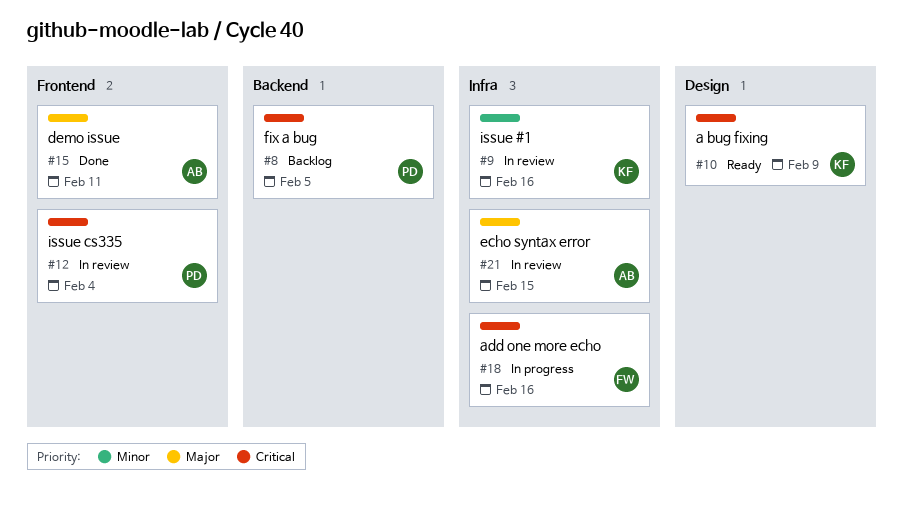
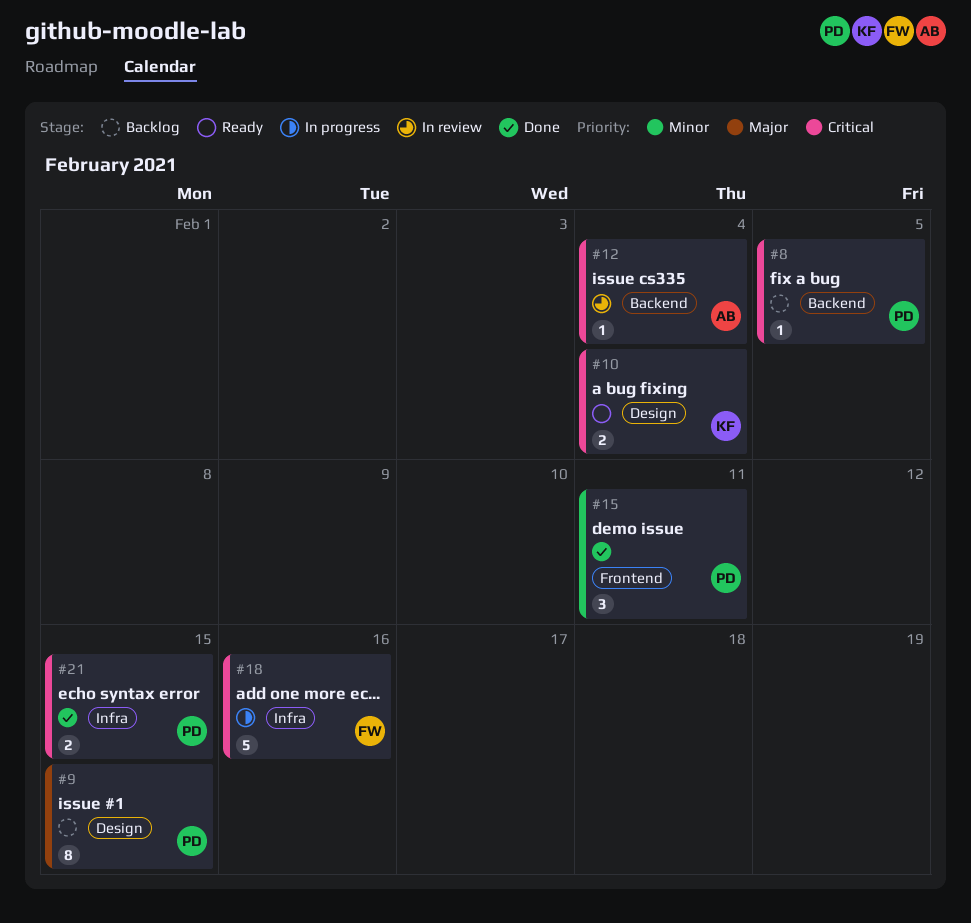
#9, status: In review -> Backlog
#9, owner: KF -> PD
#9, priority: Minor -> Major
#9, label: Infra -> Design
#9, due: Feb 16 -> Feb 15
#10, due: Feb 9 -> Feb 4
#12, owner: PD -> AB
#12, label: Frontend -> Backend
#15, owner: AB -> PD
#15, priority: Major -> Minor
#21, status: In review -> Done
#21, owner: AB -> PD
#21, priority: Major -> Critical

